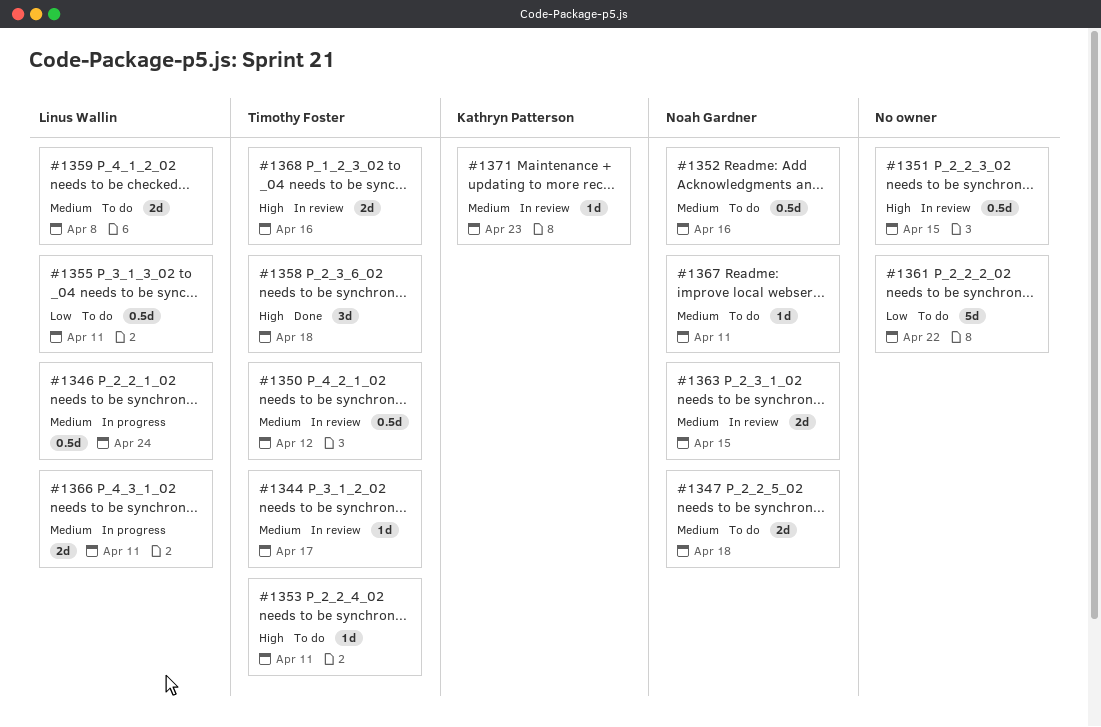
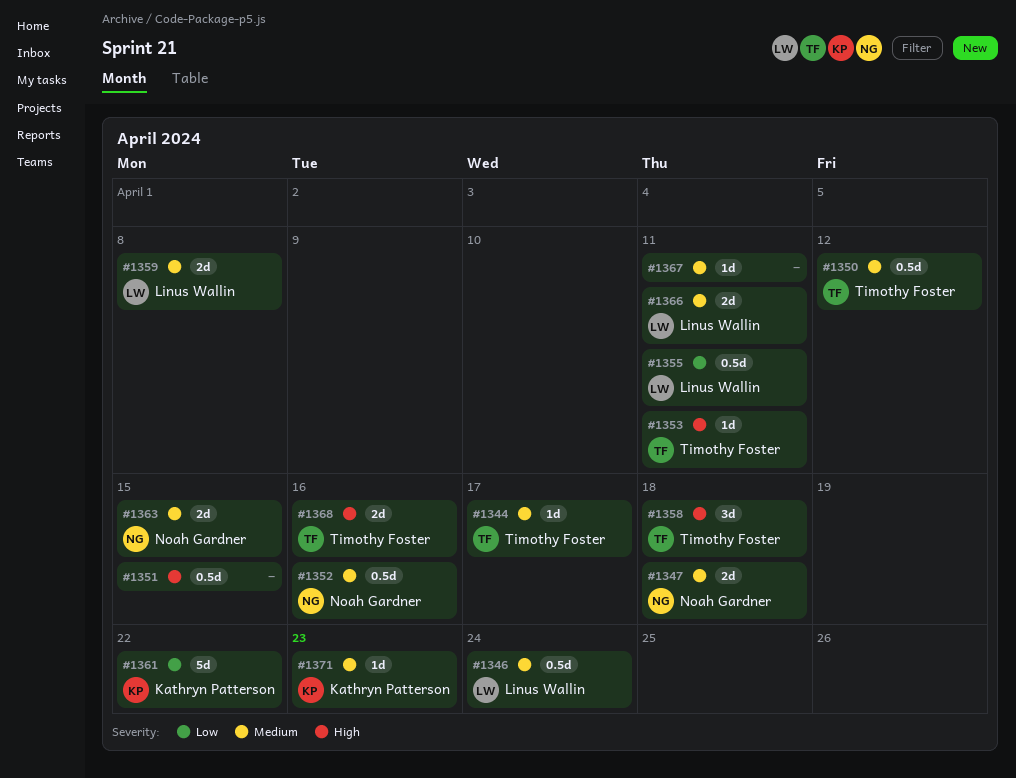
#1361, owner: none -> Kathryn Patterson
#1367, owner: Noah Gardner -> none

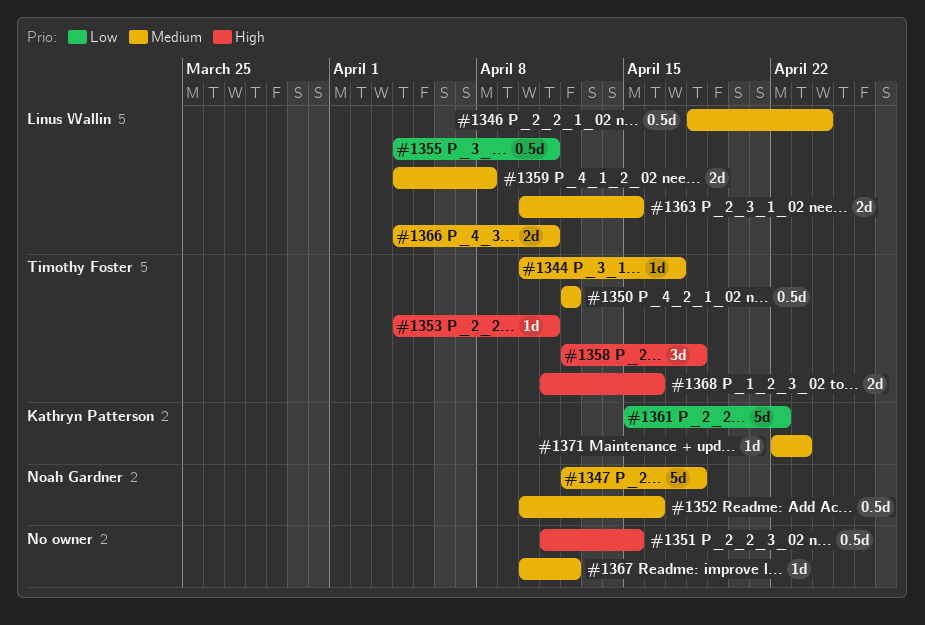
#1347, estimate: 2d -> 5d
#1363, owner: Noah Gardner -> Linus Wallin
#1367, due: Apr 11 -> Apr 12

